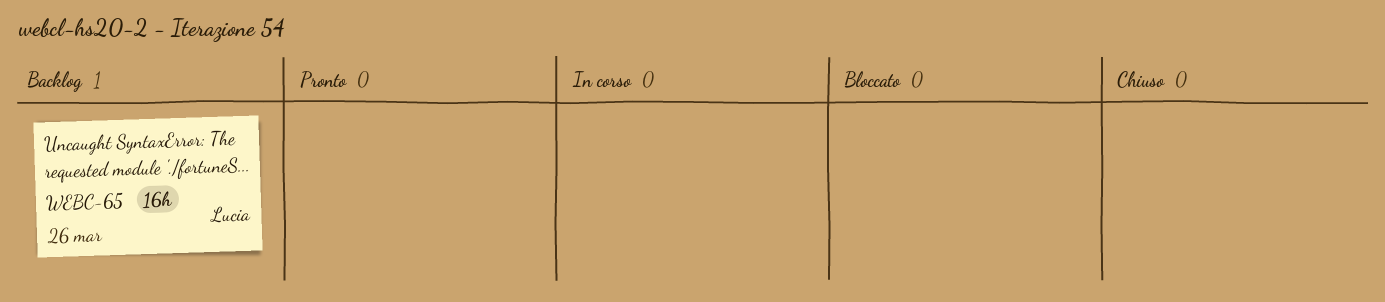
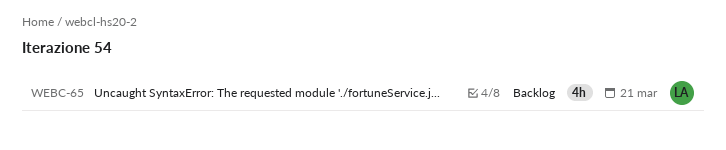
WEBC-65, estimate: 16h -> 4h
WEBC-65, due: Mar 26 -> Mar 21

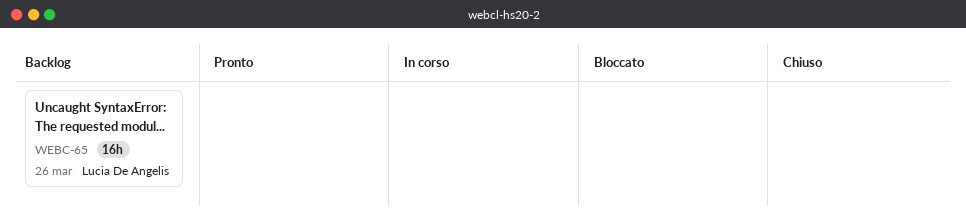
WEBC-65, estimate: 4h -> 16h
WEBC-65, due: Mar 21 -> Mar 26

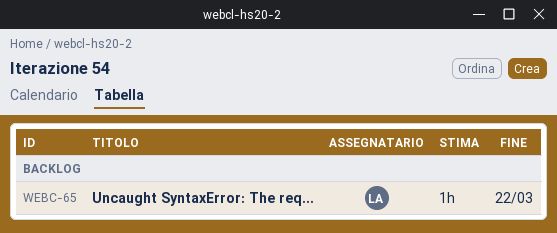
WEBC-65, estimate: 16h -> 1h
WEBC-65, due: Mar 26 -> Mar 22

